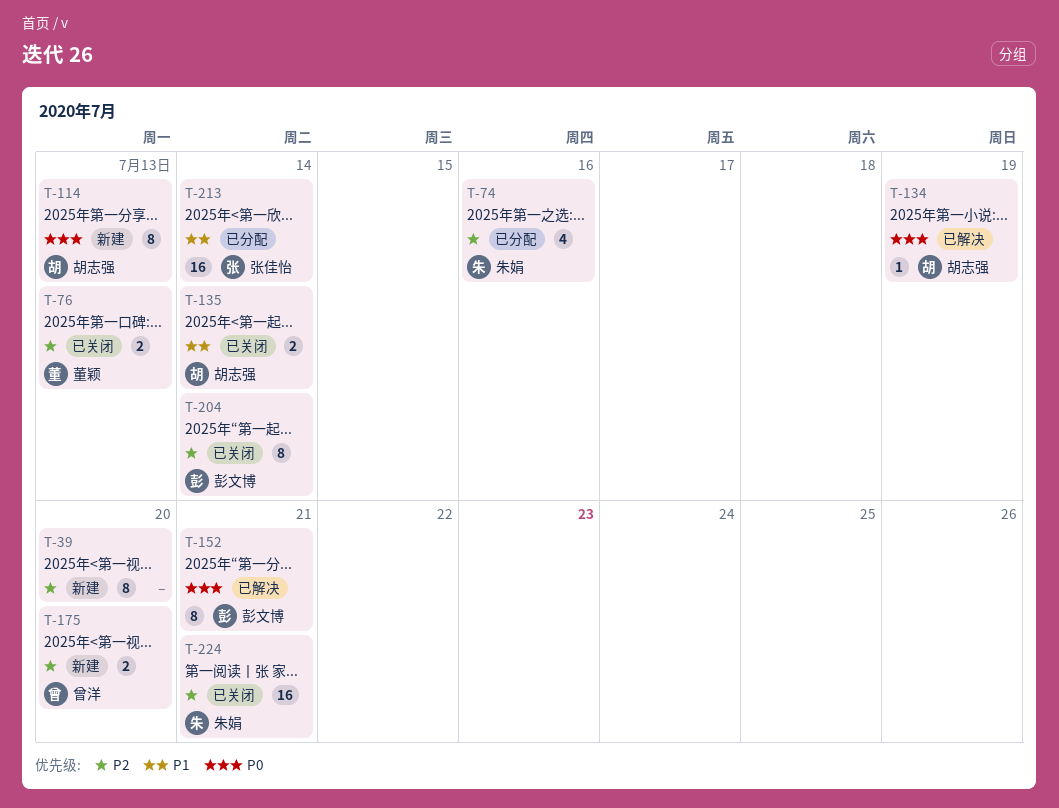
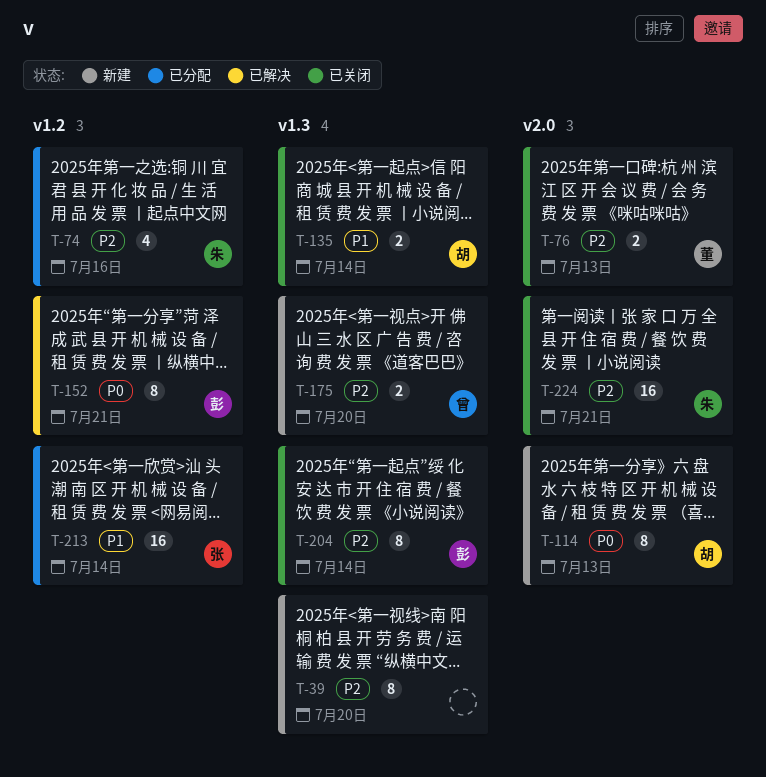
T-134: present -> none

